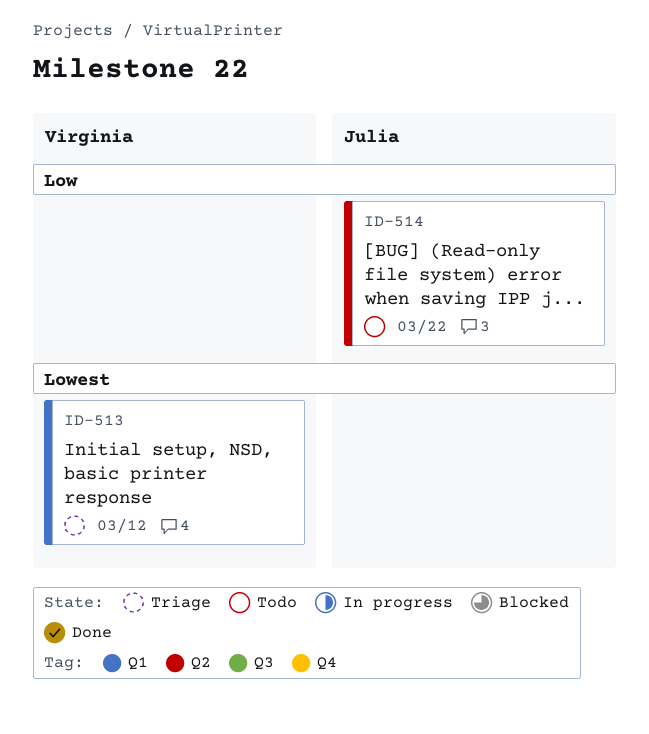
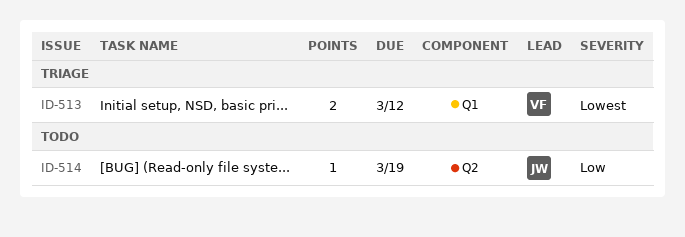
ID-514, due: Mar 22 -> Mar 19

